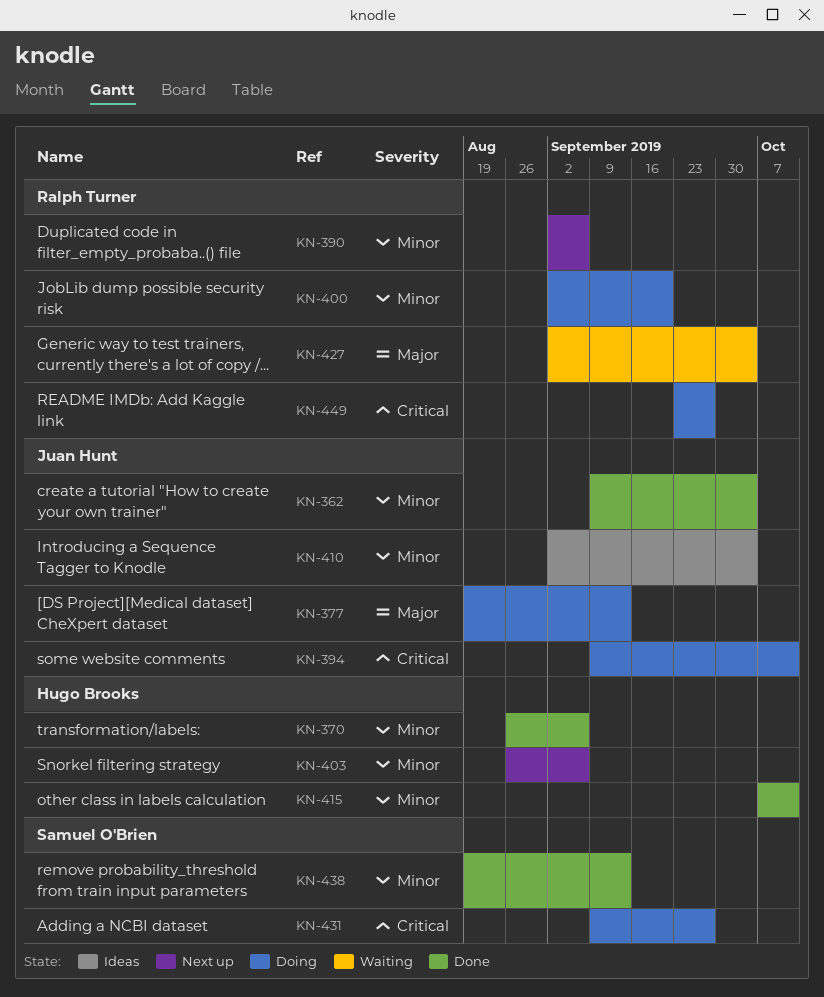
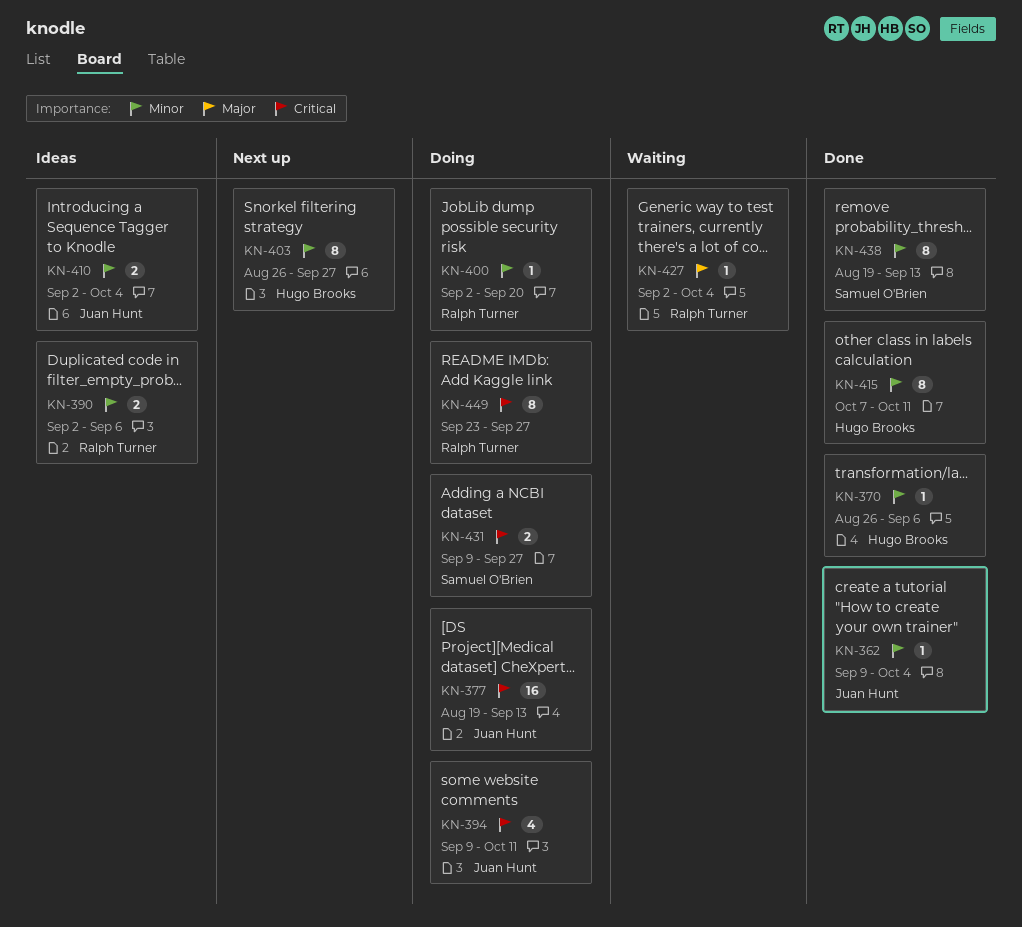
KN-377, priority: Major -> Critical
KN-390, status: Next up -> Ideas
KN-403, due: Sep 6 -> Sep 27

